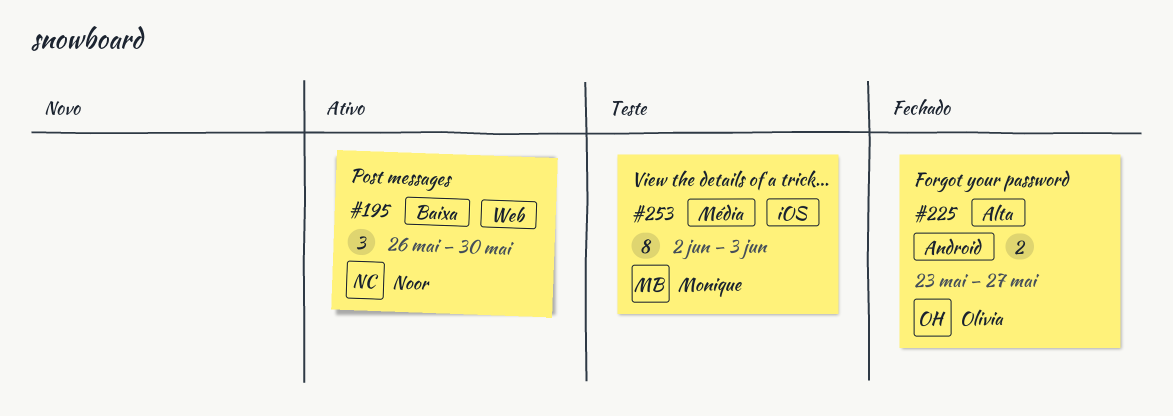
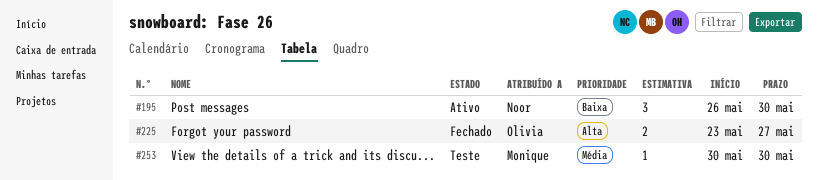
#253, estimate: 8 -> 1
#253, start: Jun 2 -> May 30
#253, due: Jun 3 -> May 30

